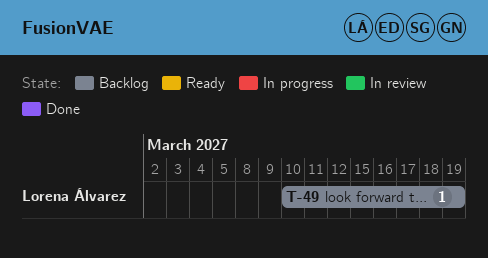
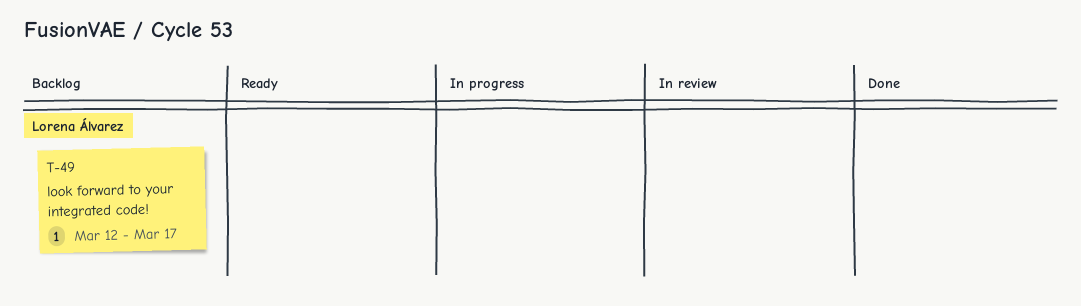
T-49, start: Mar 10 -> Mar 12
T-49, due: Mar 19 -> Mar 17

